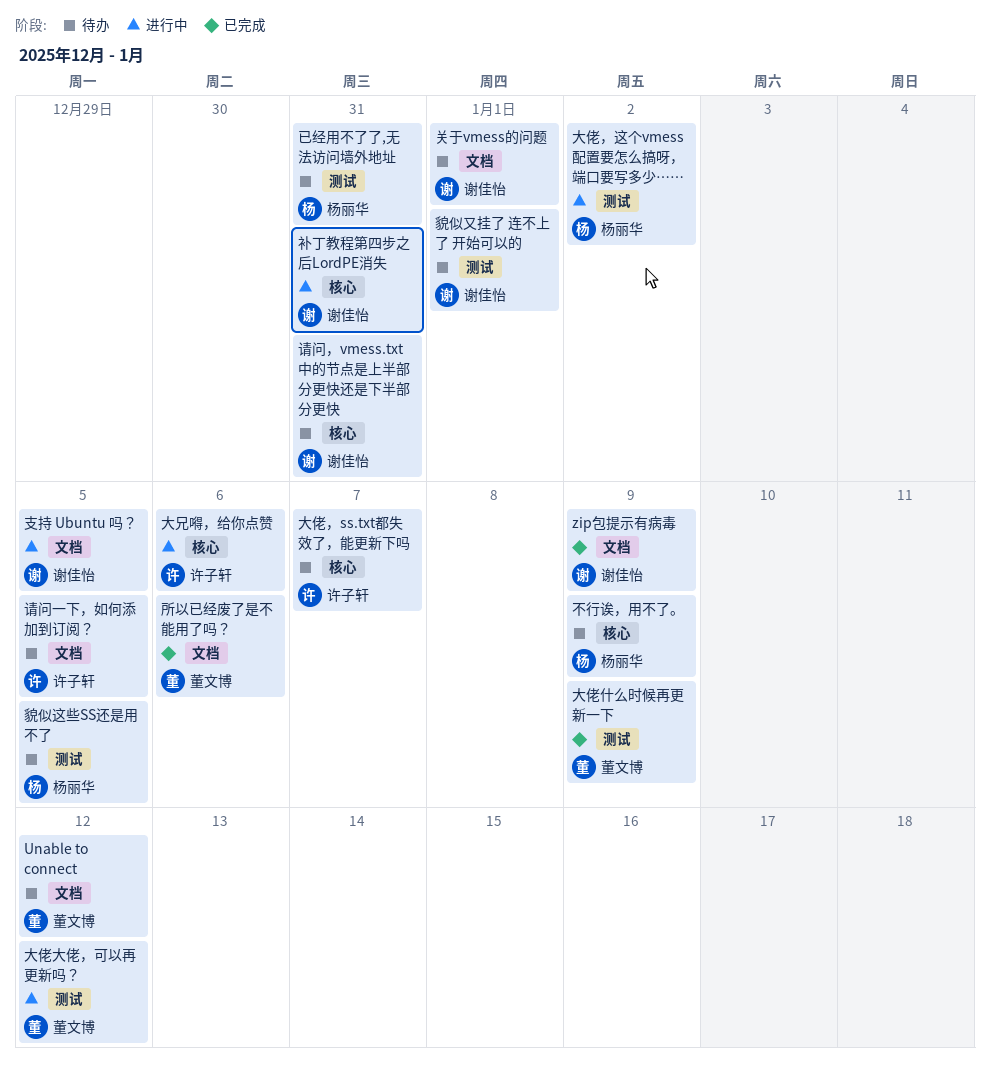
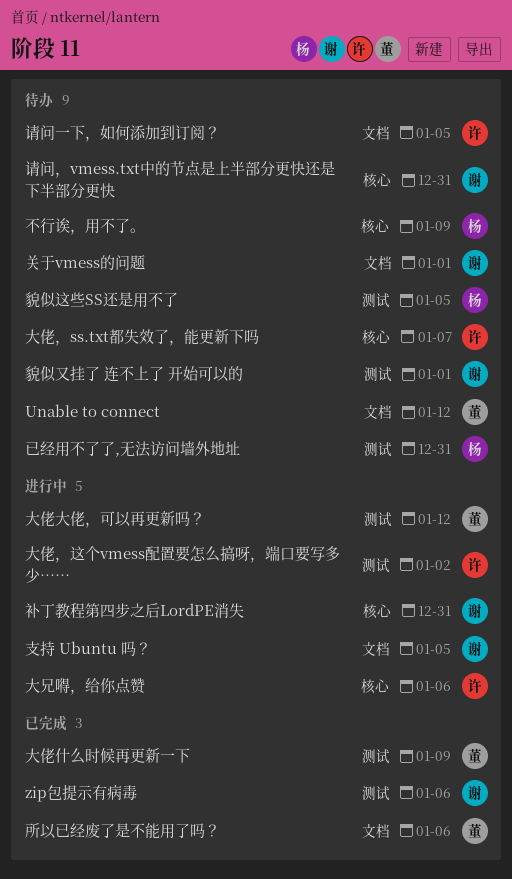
zip包提示有病毒, label: 文档 -> 测试
zip包提示有病毒, due: Jan 9 -> Jan 6
大佬，这个vmess配置要怎么搞呀，端口要写多少……, owner: 杨丽华 -> 许子轩

